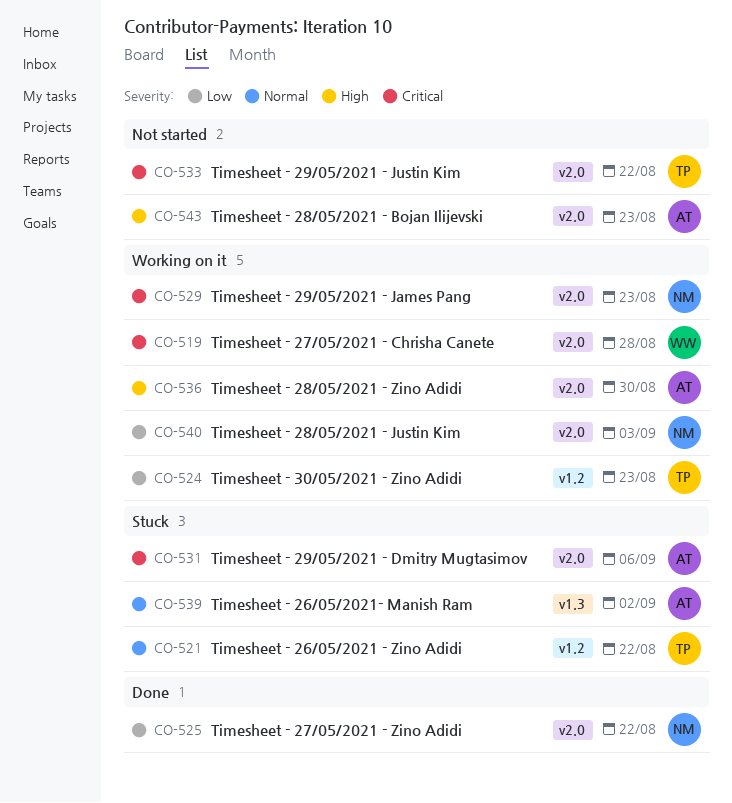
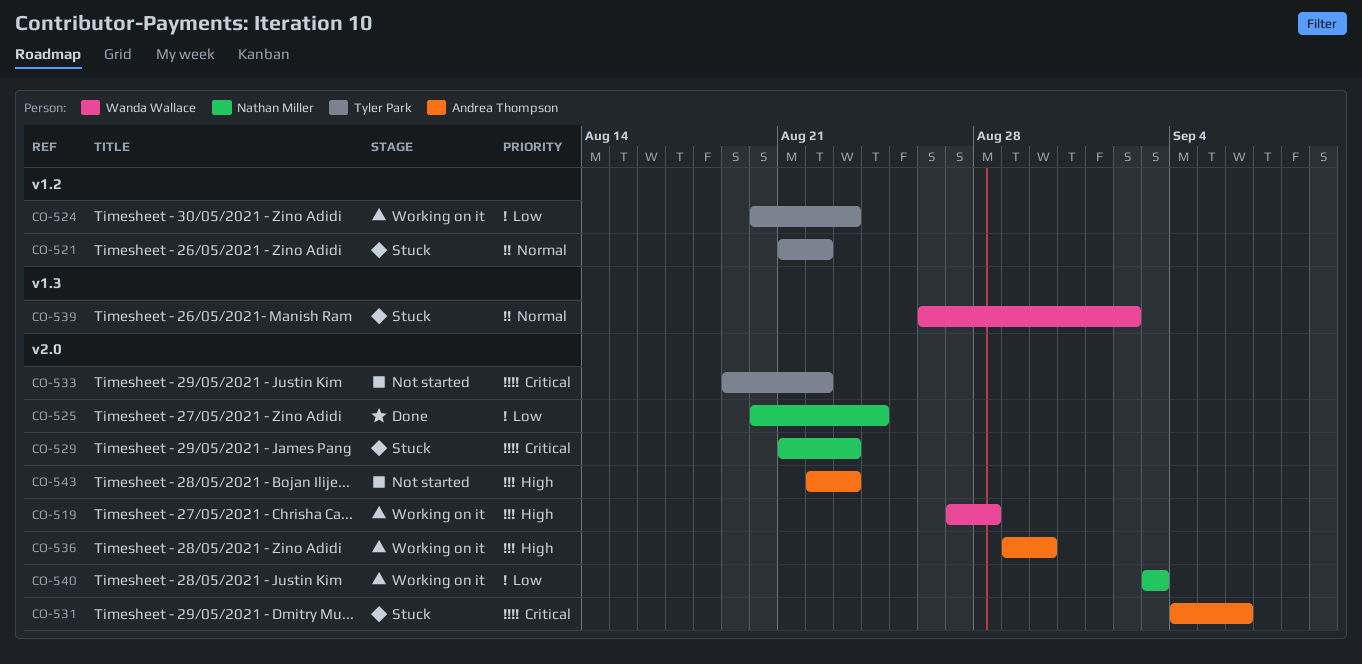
CO-519, priority: Critical -> High
CO-525, due: Aug 22 -> Aug 24
CO-529, status: Working on it -> Stuck
CO-539, owner: Andrea Thompson -> Wanda Wallace

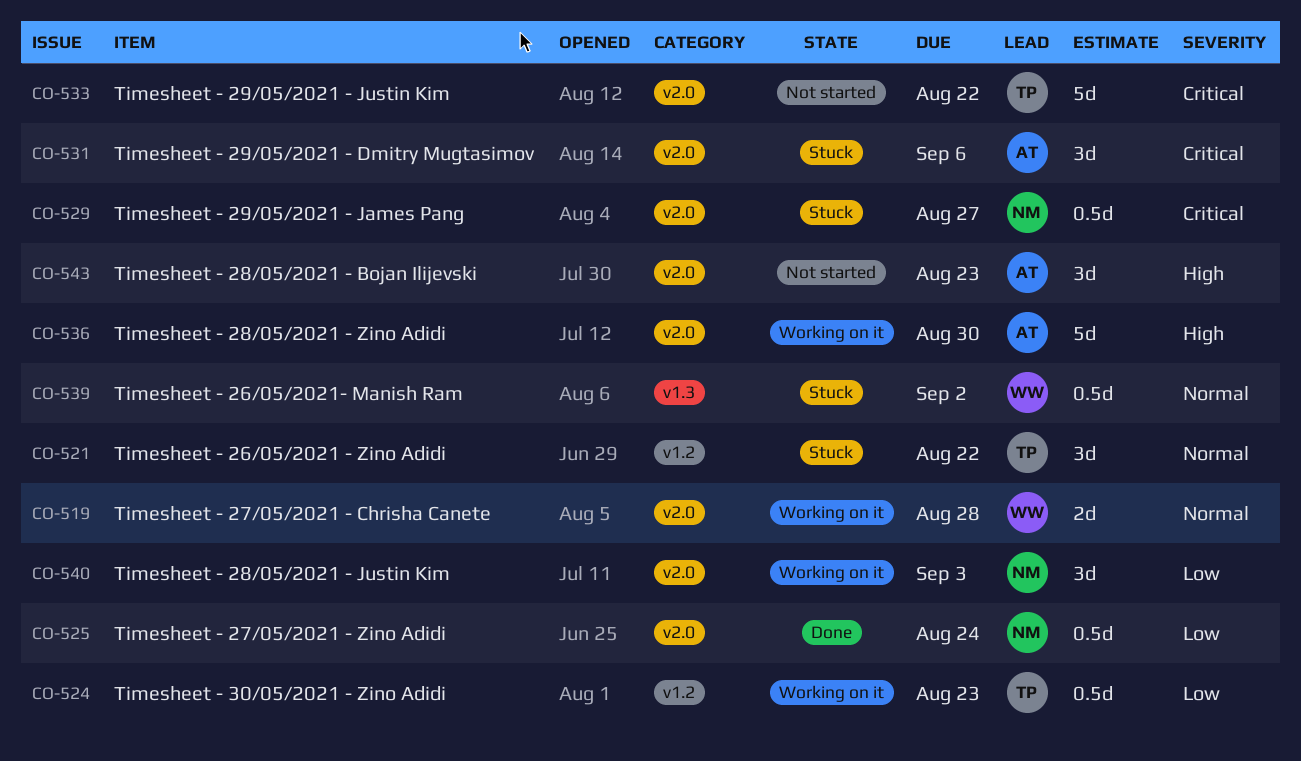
CO-519, priority: High -> Normal
CO-529, due: Aug 23 -> Aug 27

